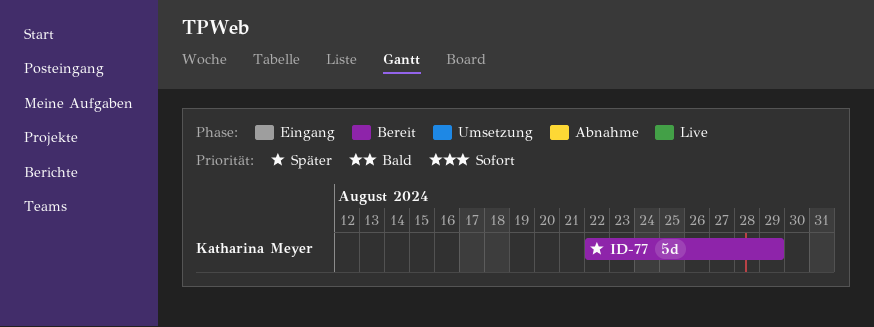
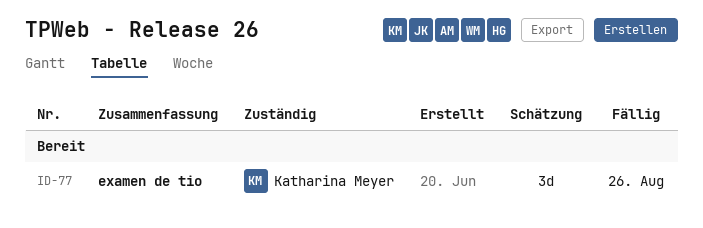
ID-77, estimate: 5d -> 3d
ID-77, due: Aug 29 -> Aug 26

